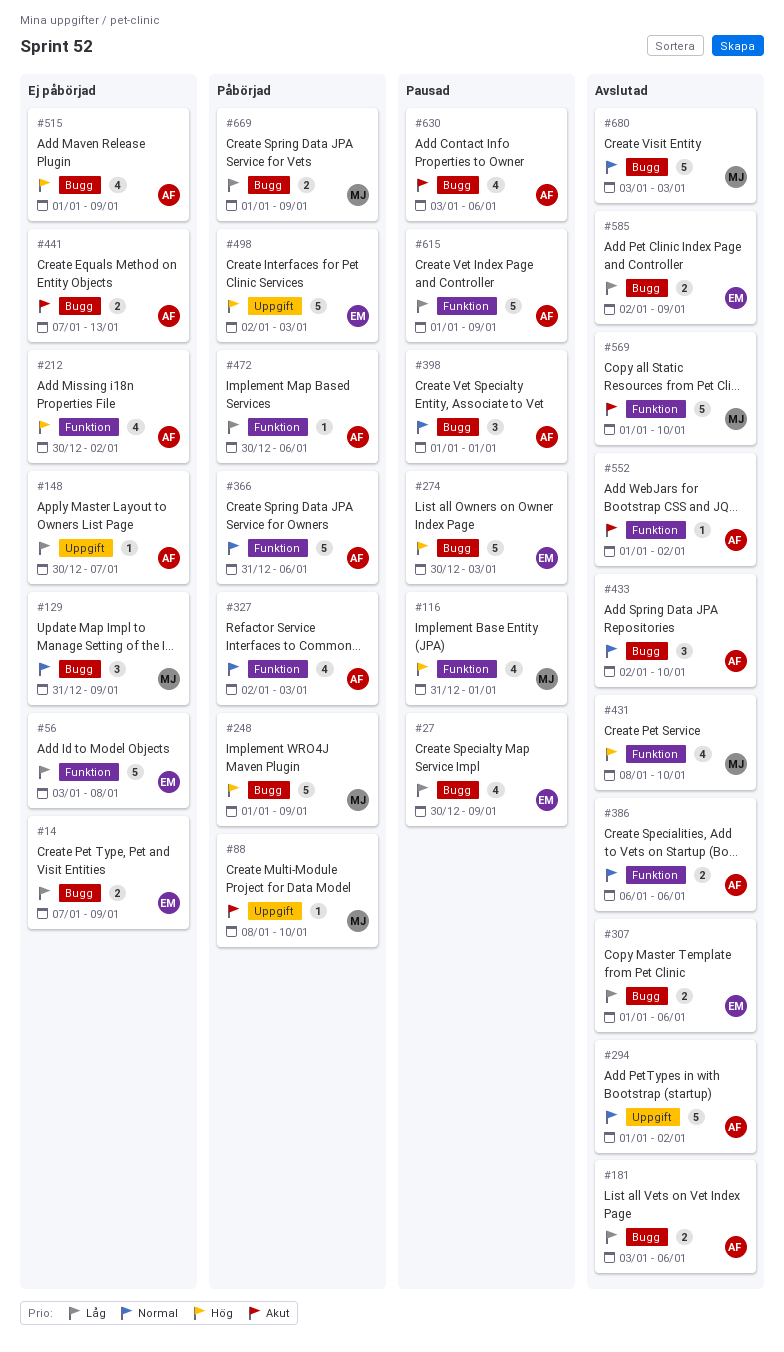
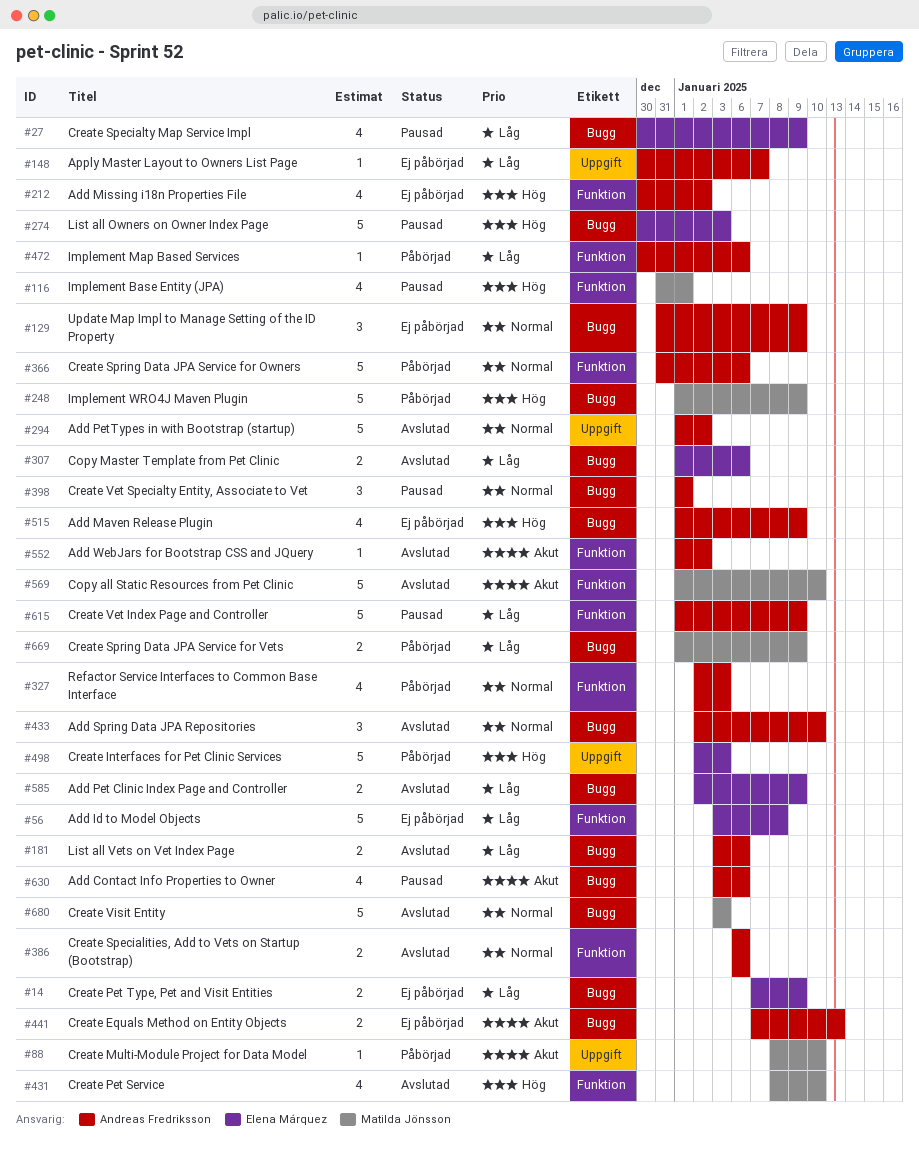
#129, owner: Matilda Jönsson -> Andreas Fredriksson

